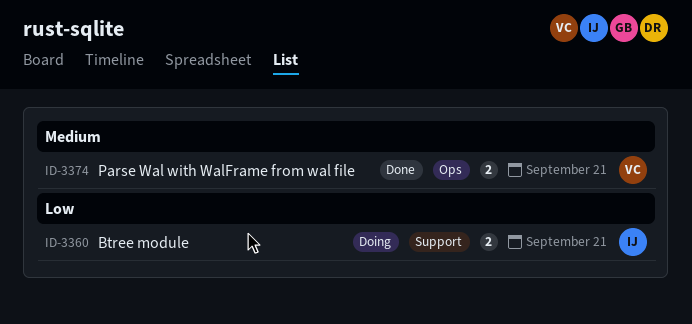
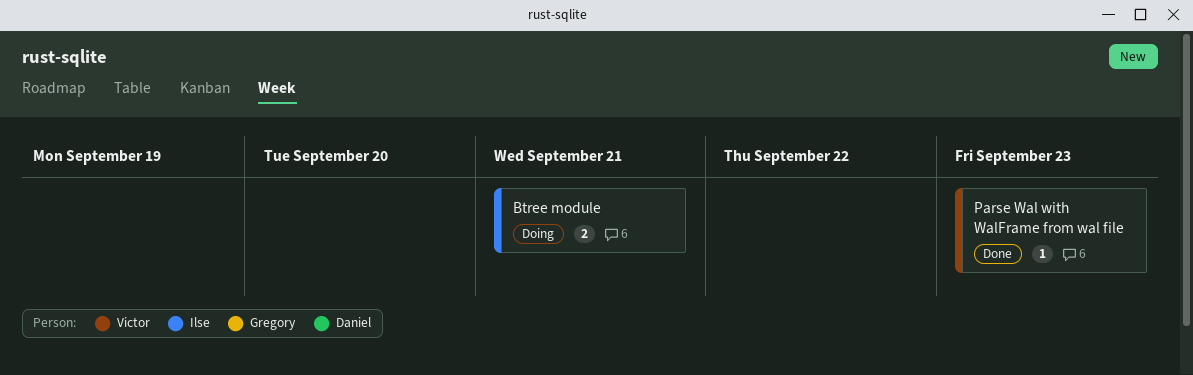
Parse Wal with WalFrame from wal file, estimate: 2 -> 1
Parse Wal with WalFrame from wal file, due: Sep 21 -> Sep 23

